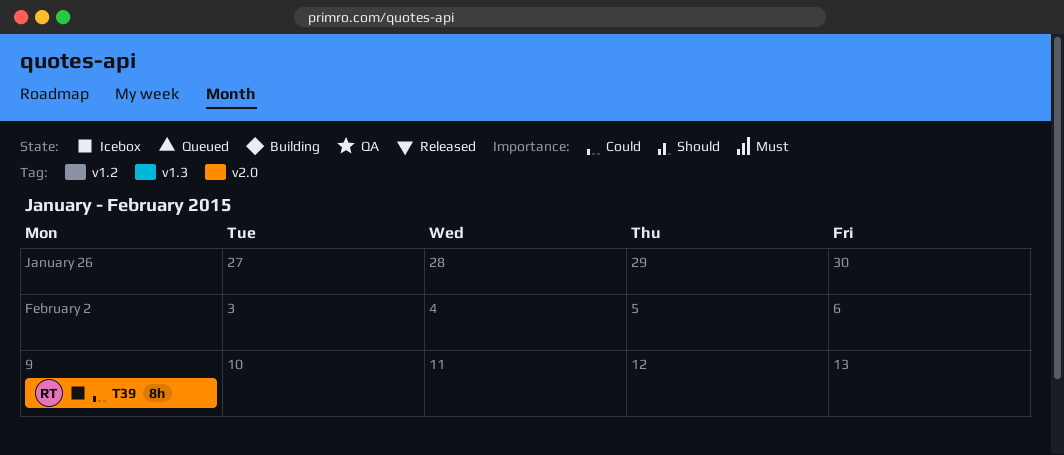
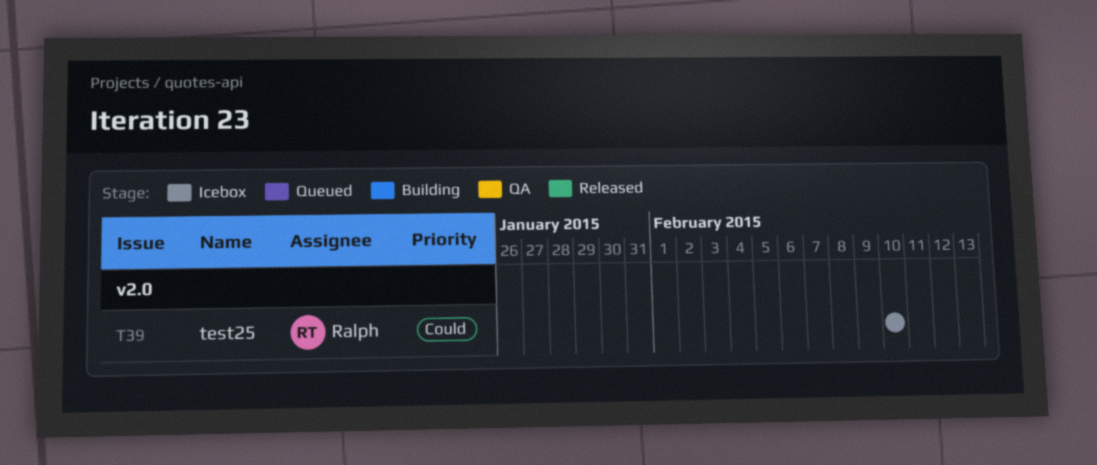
T39, start: Feb 9 -> Feb 10
T39, due: Feb 9 -> Feb 10

